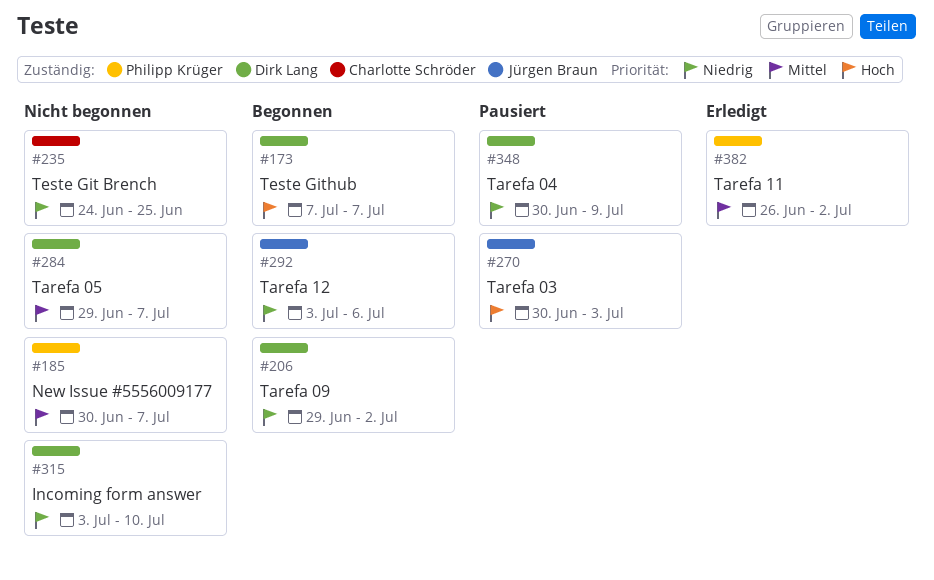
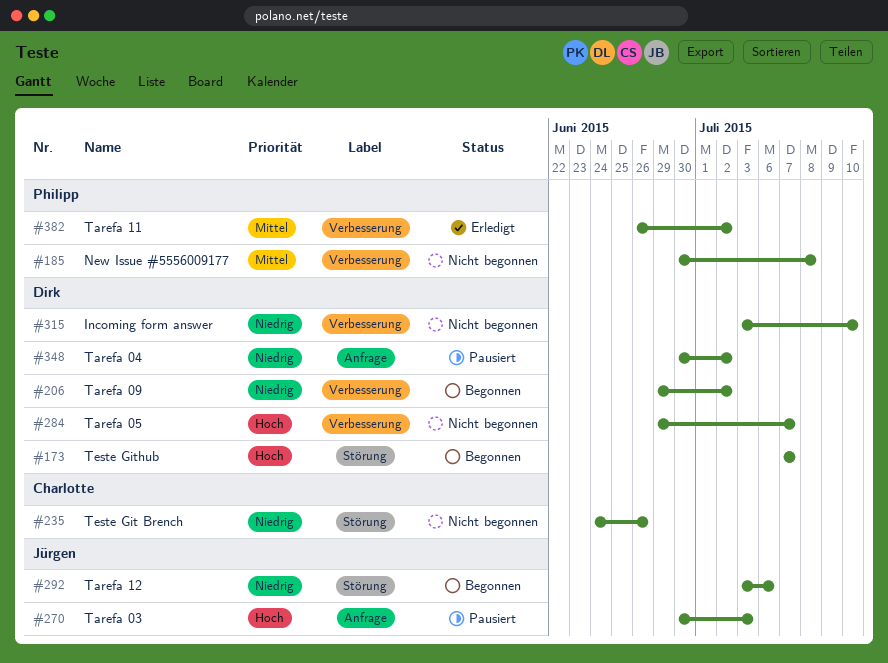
#185, due: Jul 7 -> Jul 8
#235, due: Jun 25 -> Jun 26
#284, priority: Mittel -> Hoch
#348, due: Jul 9 -> Jul 2

